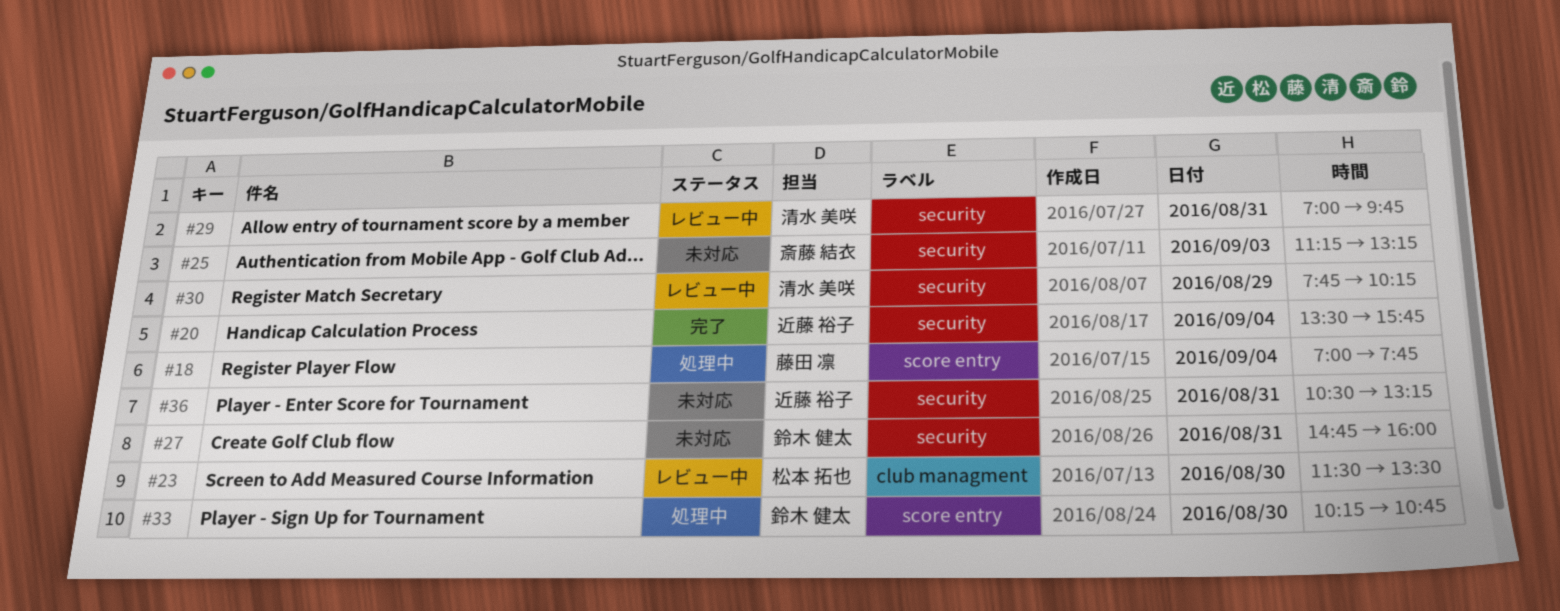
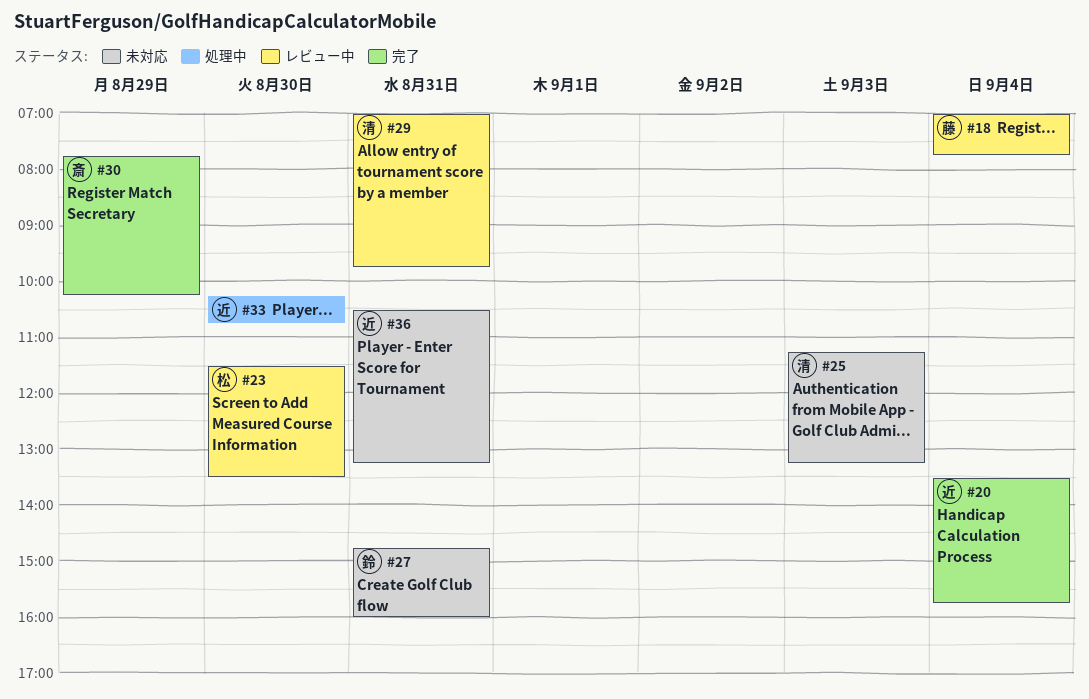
#18, status: 処理中 -> レビュー中
#25, owner: 斎藤 結衣 -> 清水 美咲
#30, status: レビュー中 -> 完了
#30, owner: 清水 美咲 -> 斎藤 結衣
#33, owner: 鈴木 健太 -> 近藤 裕子

